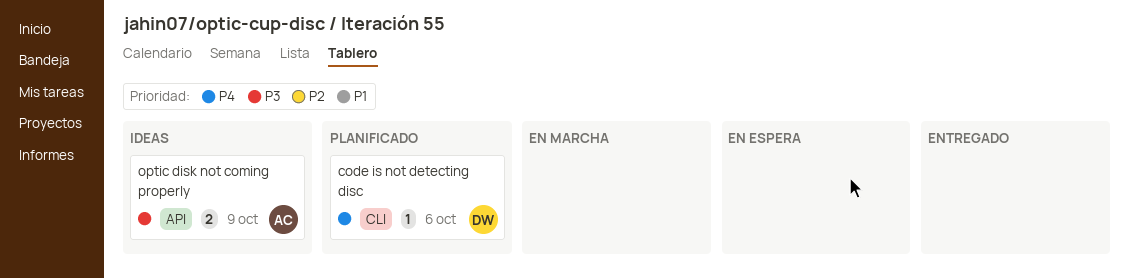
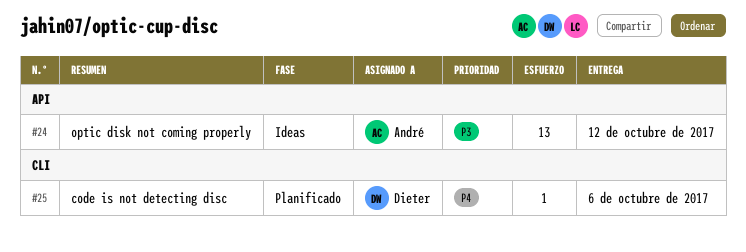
optic disk not coming properly, estimate: 2 -> 13
optic disk not coming properly, due: Oct 9 -> Oct 12

